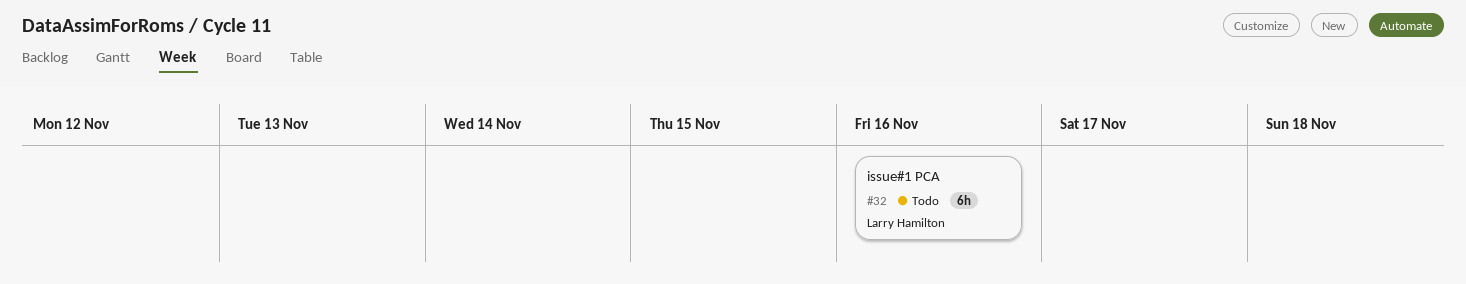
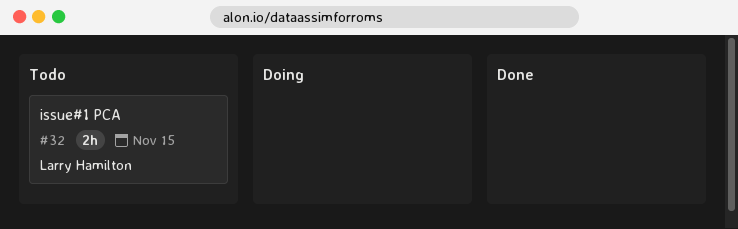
#32, estimate: 6h -> 2h
#32, due: Nov 16 -> Nov 15

